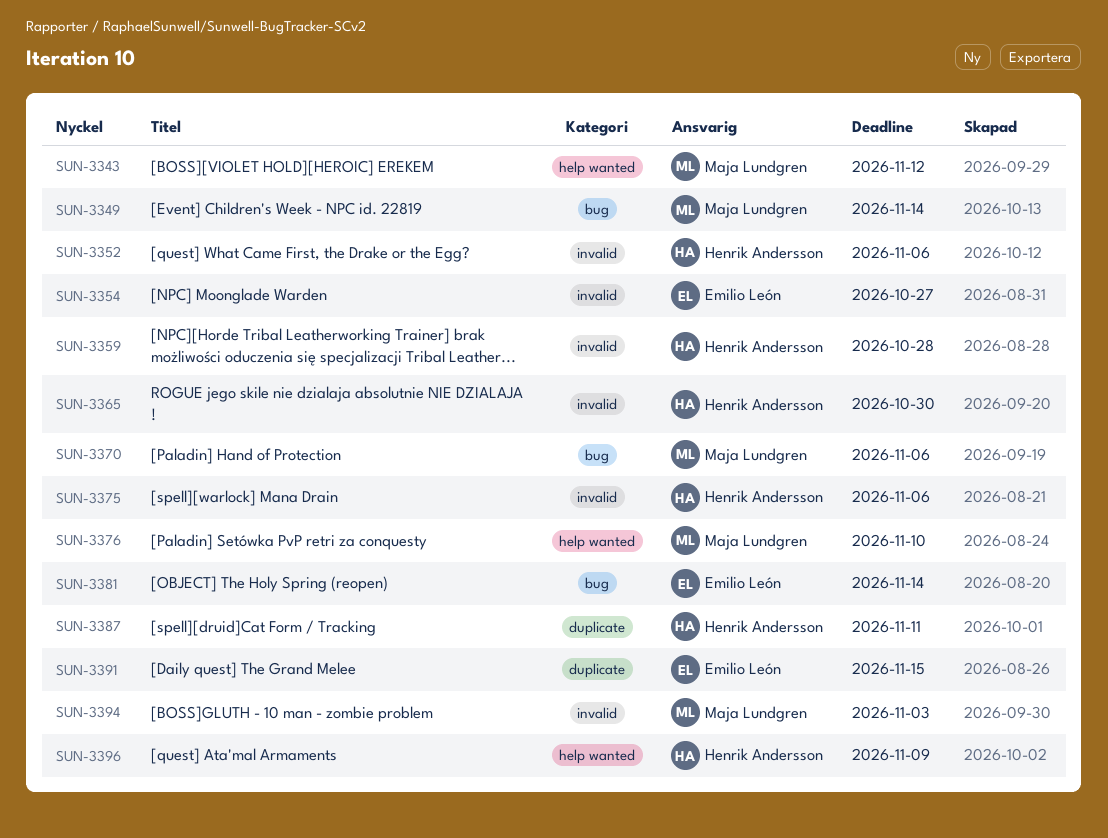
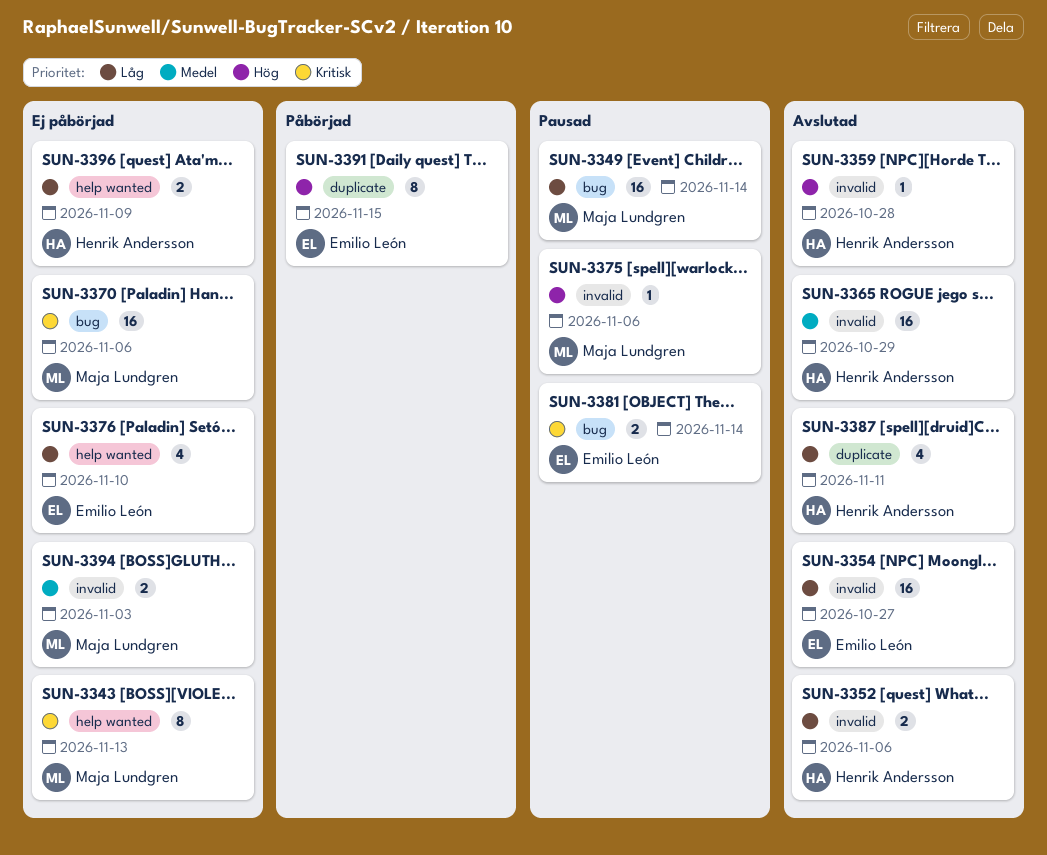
SUN-3343, due: Nov 12 -> Nov 13
SUN-3365, due: Oct 30 -> Oct 29
SUN-3375, owner: Henrik Andersson -> Maja Lundgren
SUN-3376, owner: Maja Lundgren -> Emilio León

